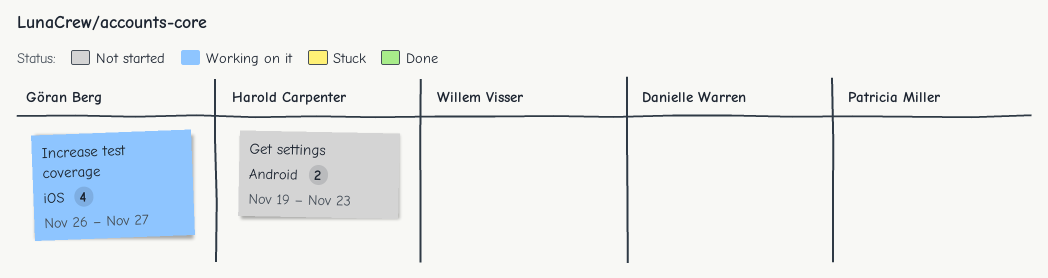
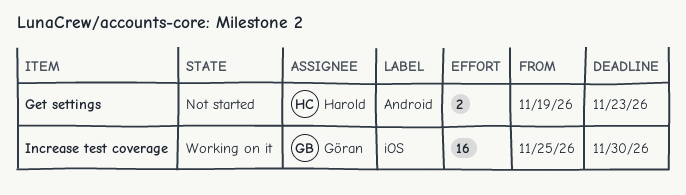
Increase test coverage, estimate: 4 -> 16
Increase test coverage, start: Nov 26 -> Nov 25
Increase test coverage, due: Nov 27 -> Nov 30

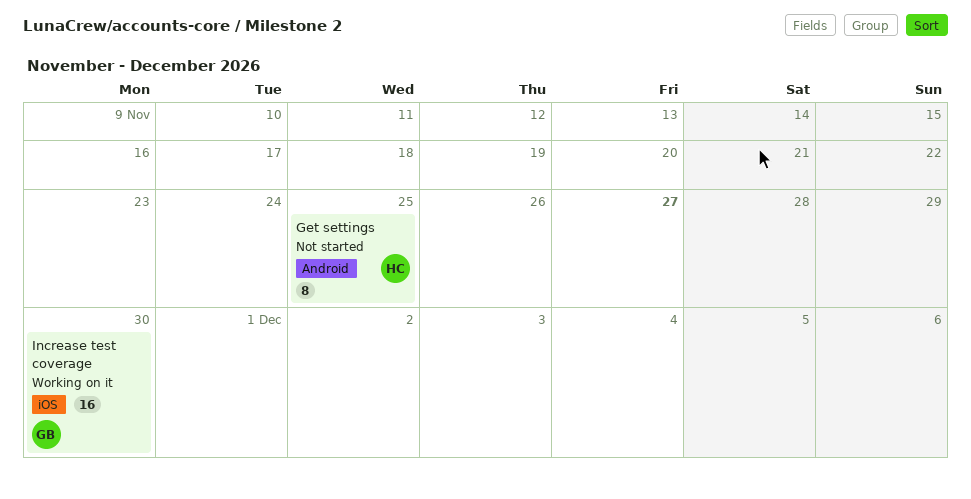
Get settings, estimate: 2 -> 8
Get settings, due: Nov 23 -> Nov 25

